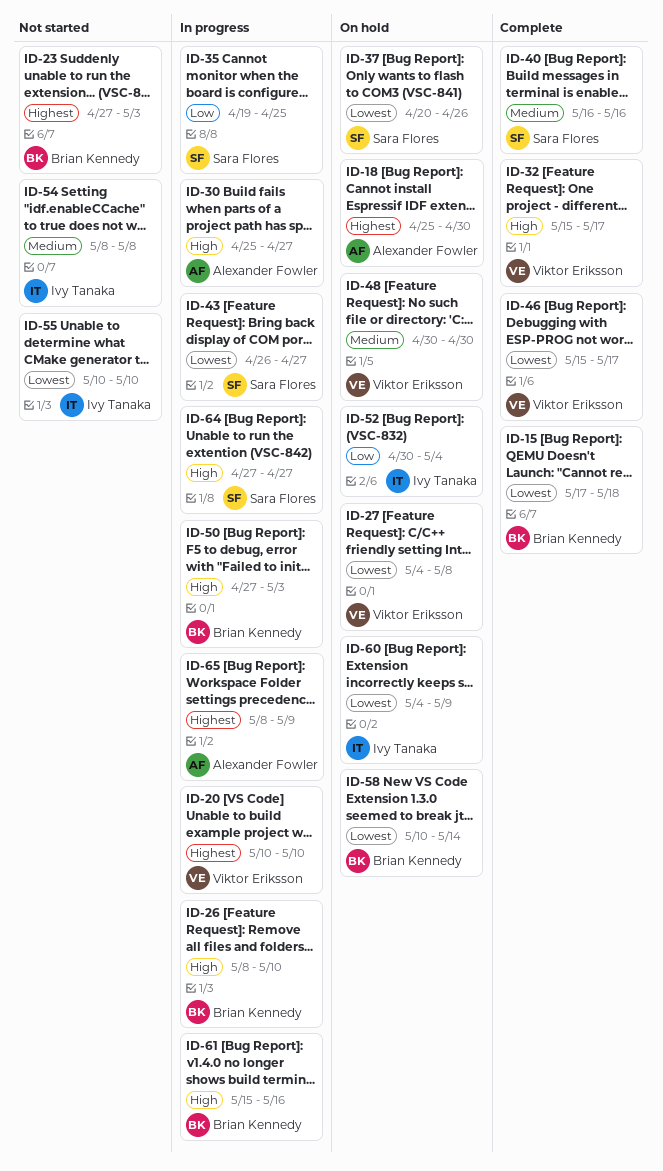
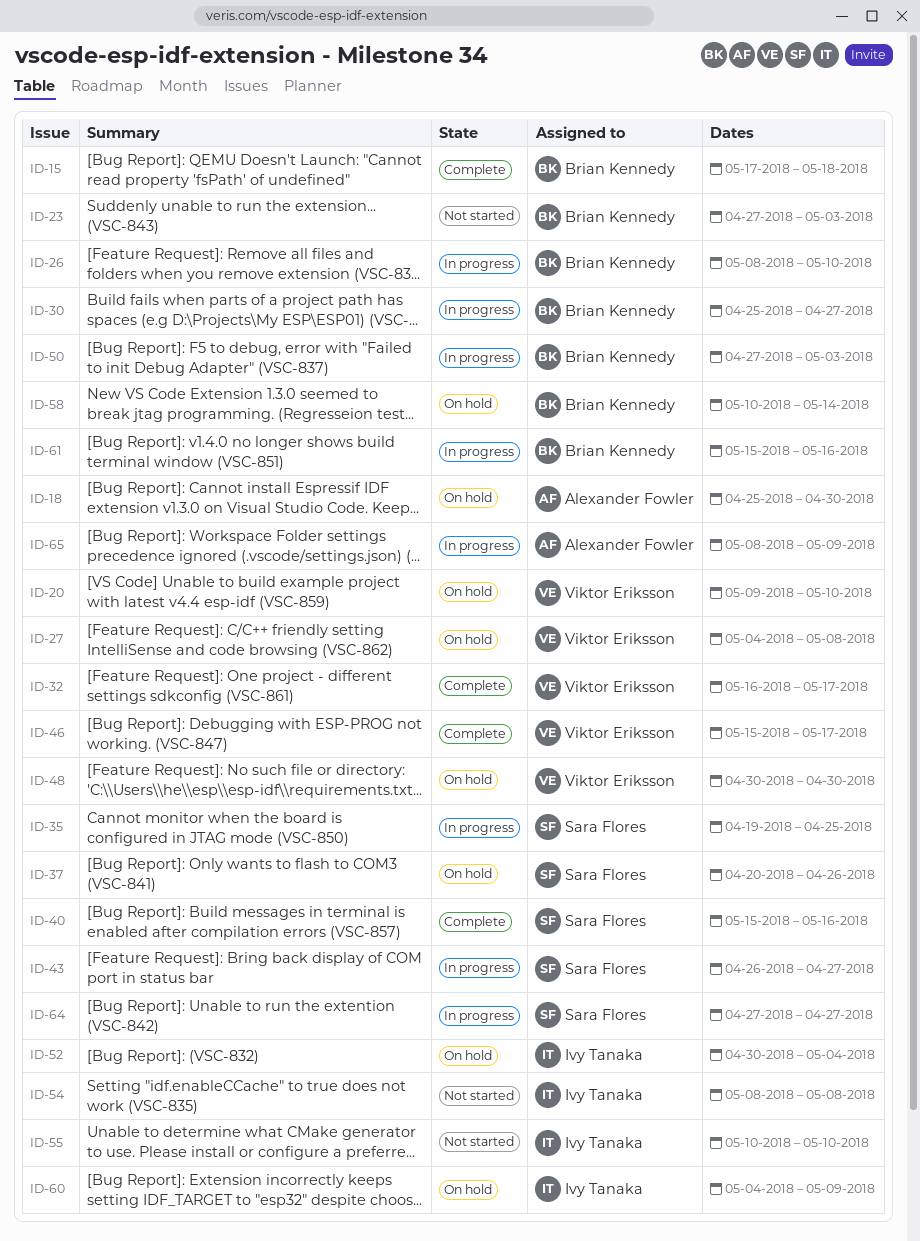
ID-20, status: In progress -> On hold
ID-20, start: May 10 -> May 9
ID-30, owner: Alexander Fowler -> Brian Kennedy
ID-32, start: May 15 -> May 16
ID-40, start: May 16 -> May 15

